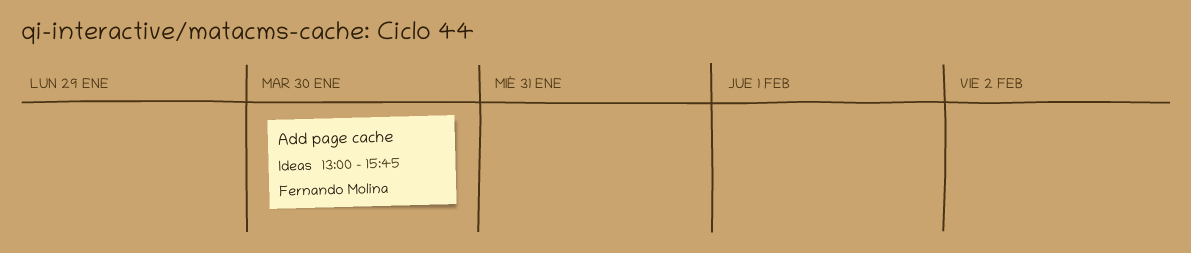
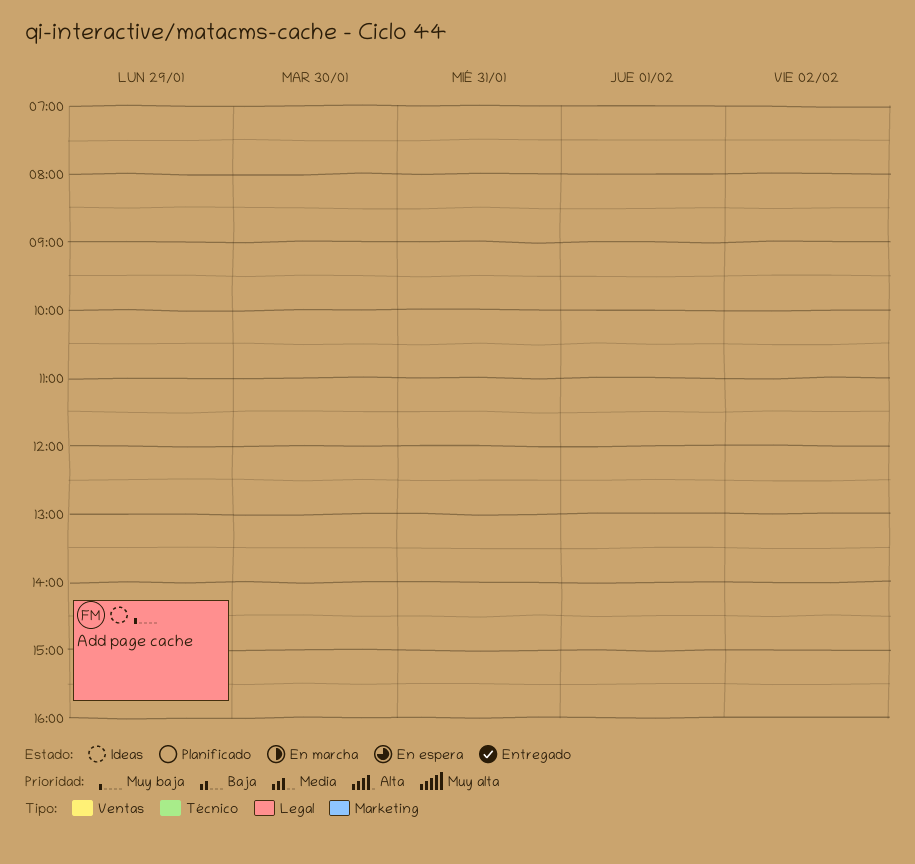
Add page cache, day: Jan 30 -> Jan 29
Add page cache, begins: 13:00 -> 14:15

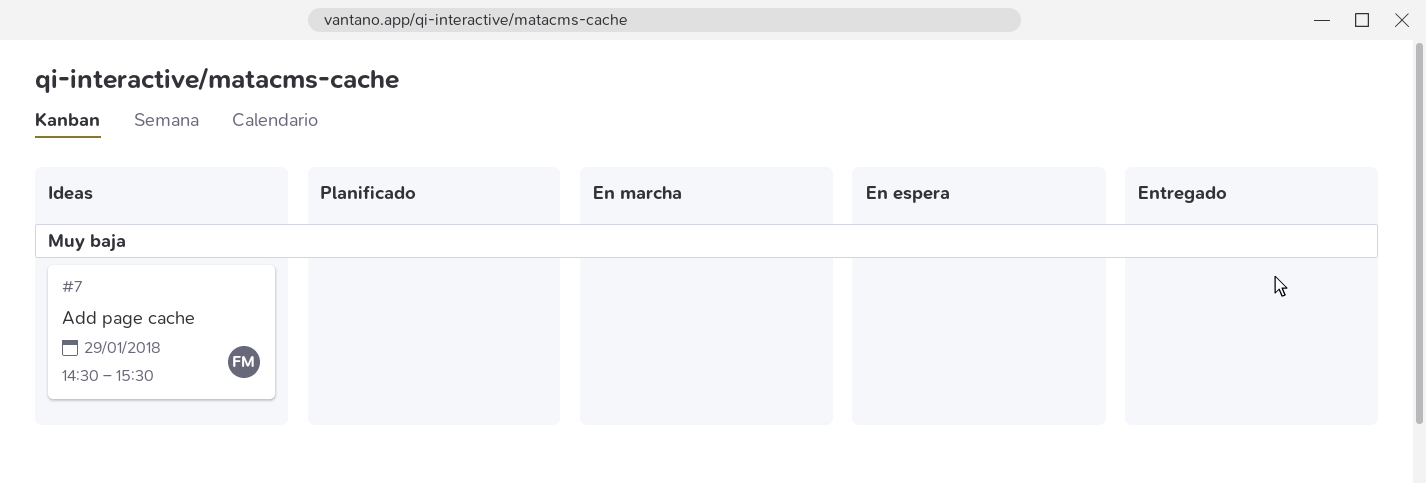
Add page cache, begins: 14:15 -> 14:30
Add page cache, ends: 15:45 -> 15:30

